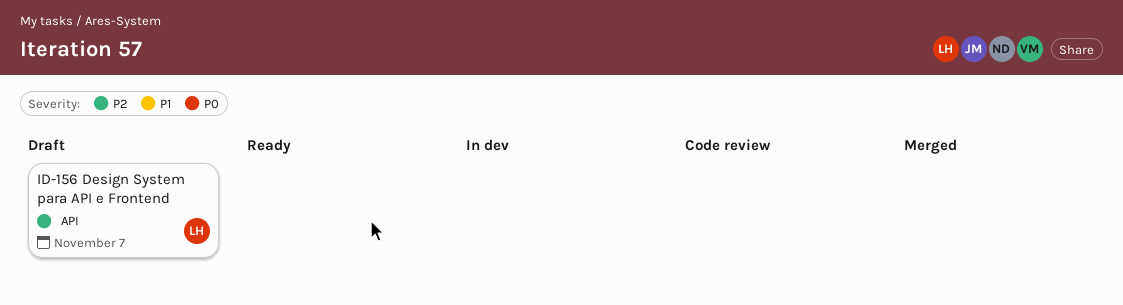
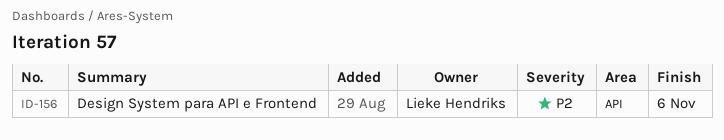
ID-156, due: Nov 7 -> Nov 6

